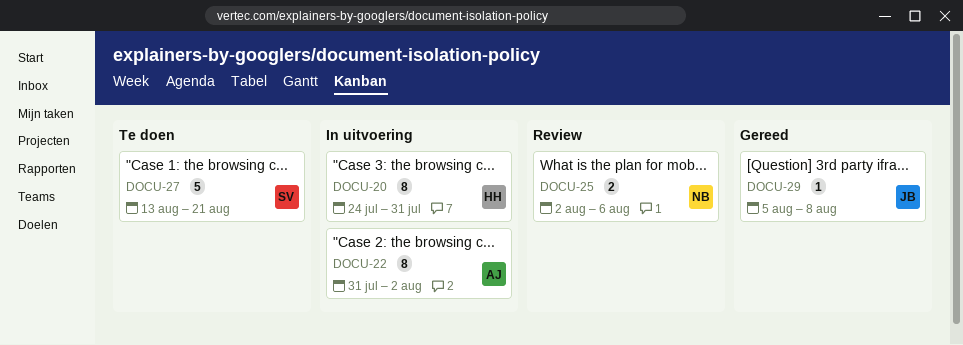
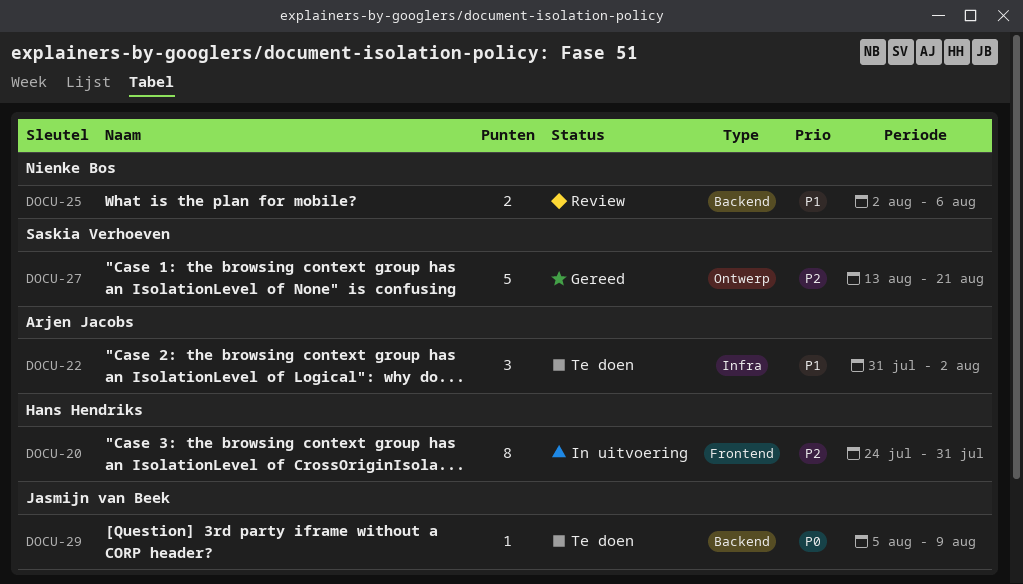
DOCU-22, status: In uitvoering -> Te doen
DOCU-22, estimate: 8 -> 3
DOCU-27, status: Te doen -> Gereed
DOCU-29, status: Gereed -> Te doen
DOCU-29, due: Aug 8 -> Aug 9

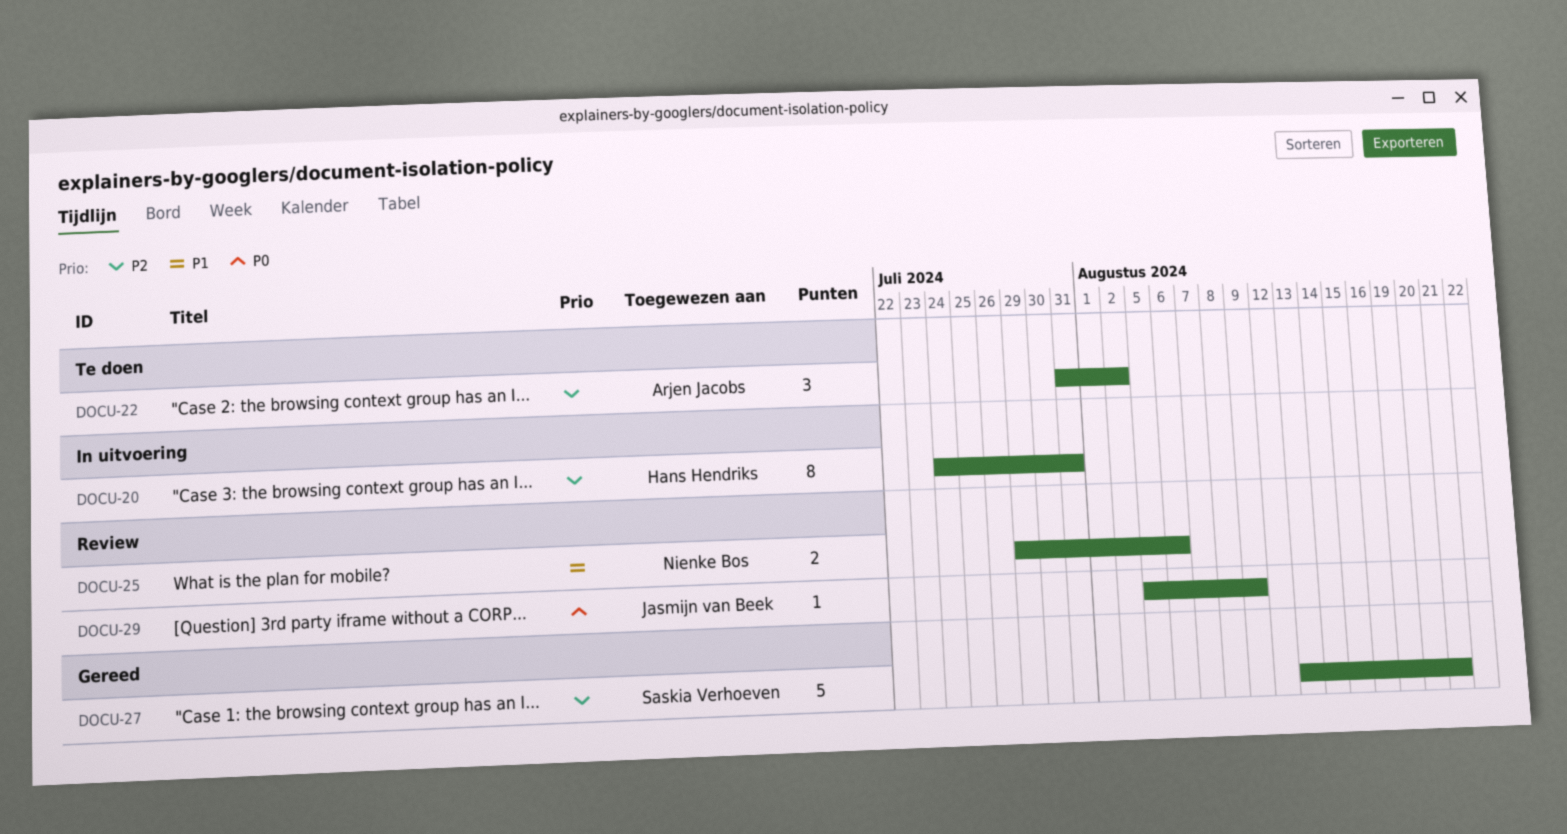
DOCU-22, priority: P1 -> P2
DOCU-25, start: Aug 2 -> Jul 29
DOCU-29, status: Te doen -> Review

